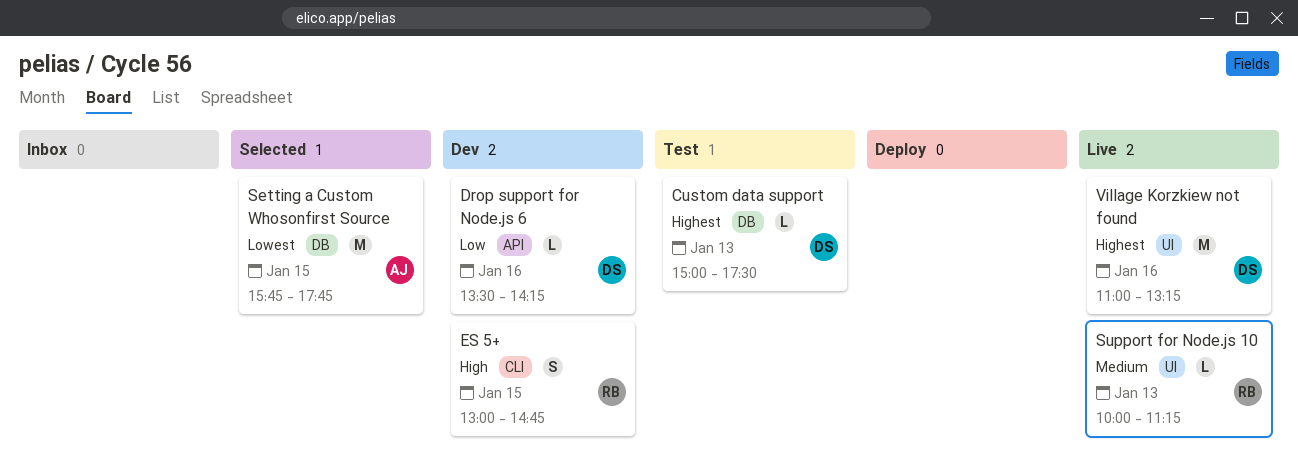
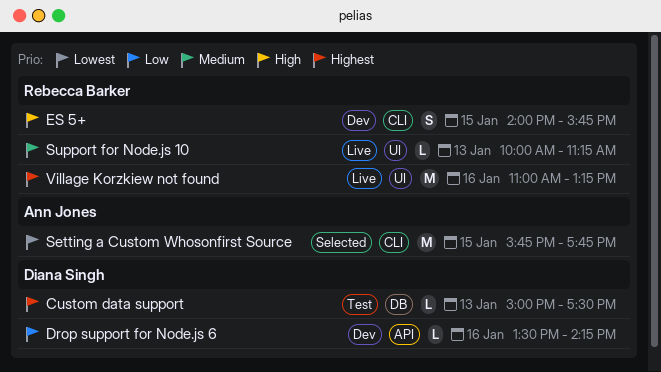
ES 5+, begins: 13:00 -> 14:00
ES 5+, ends: 14:45 -> 15:45
Setting a Custom Whosonfirst Source, label: DB -> CLI
Village Korzkiew not found, owner: Diana Singh -> Rebecca Barker

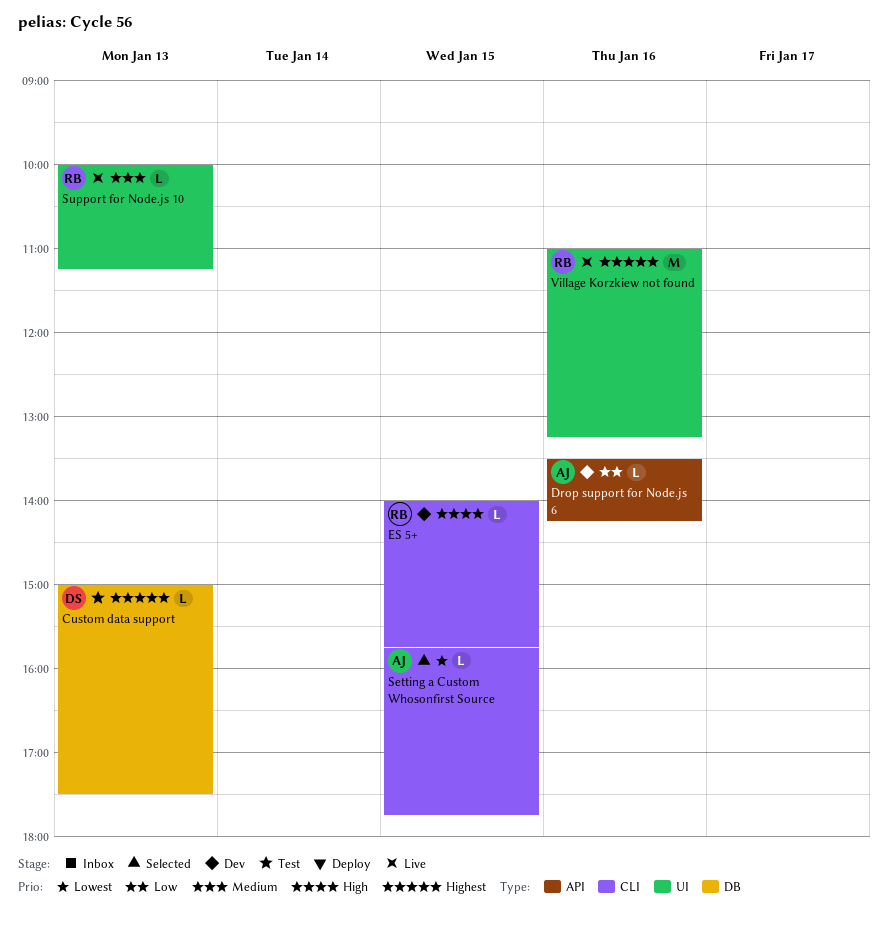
Drop support for Node.js 6, owner: Diana Singh -> Ann Jones
ES 5+, estimate: S -> L
Setting a Custom Whosonfirst Source, estimate: M -> L

